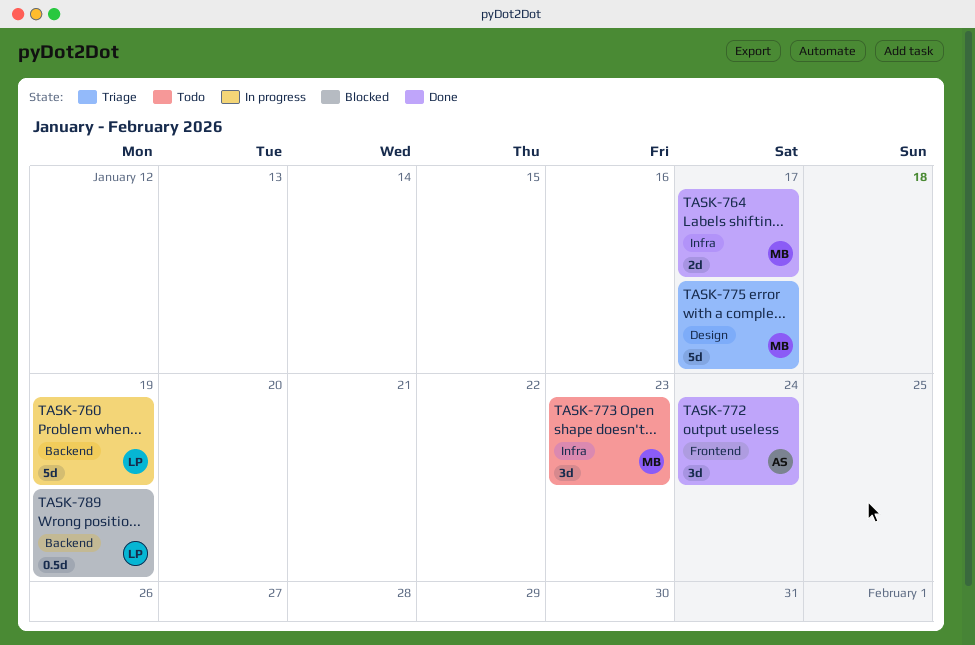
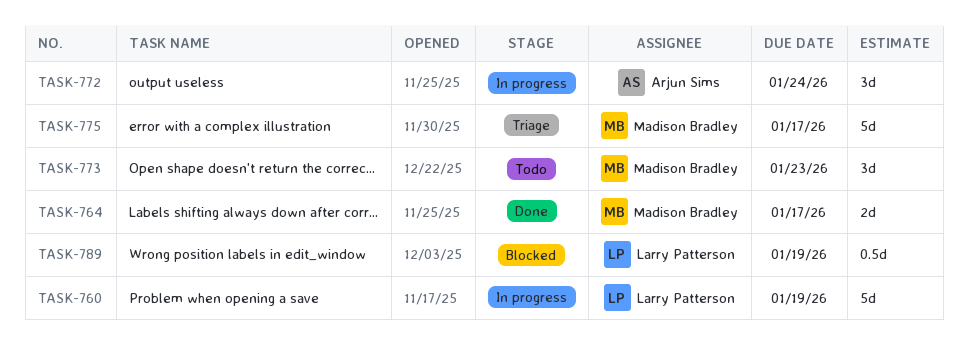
TASK-772, status: Done -> In progress

